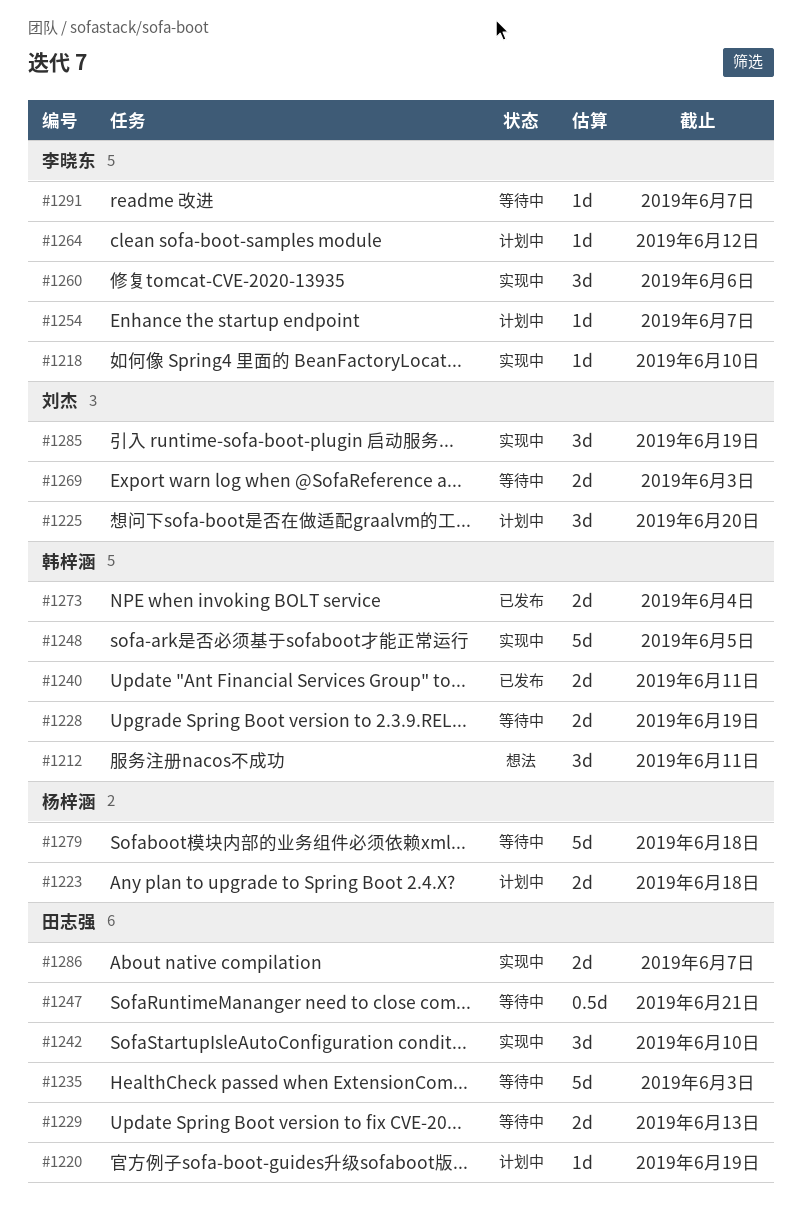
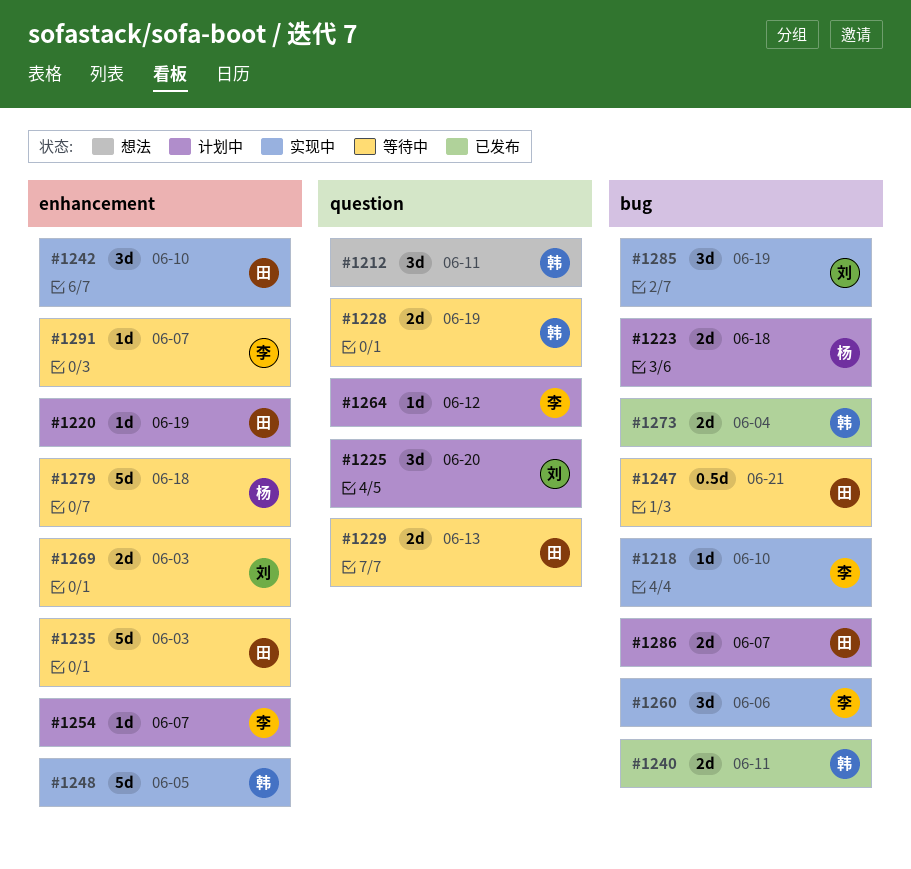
#1286, status: 实现中 -> 计划中

